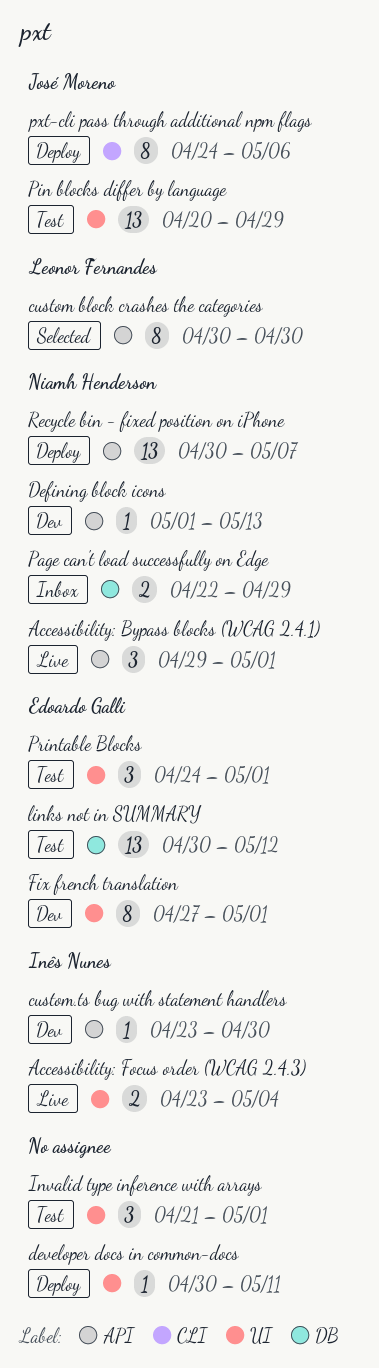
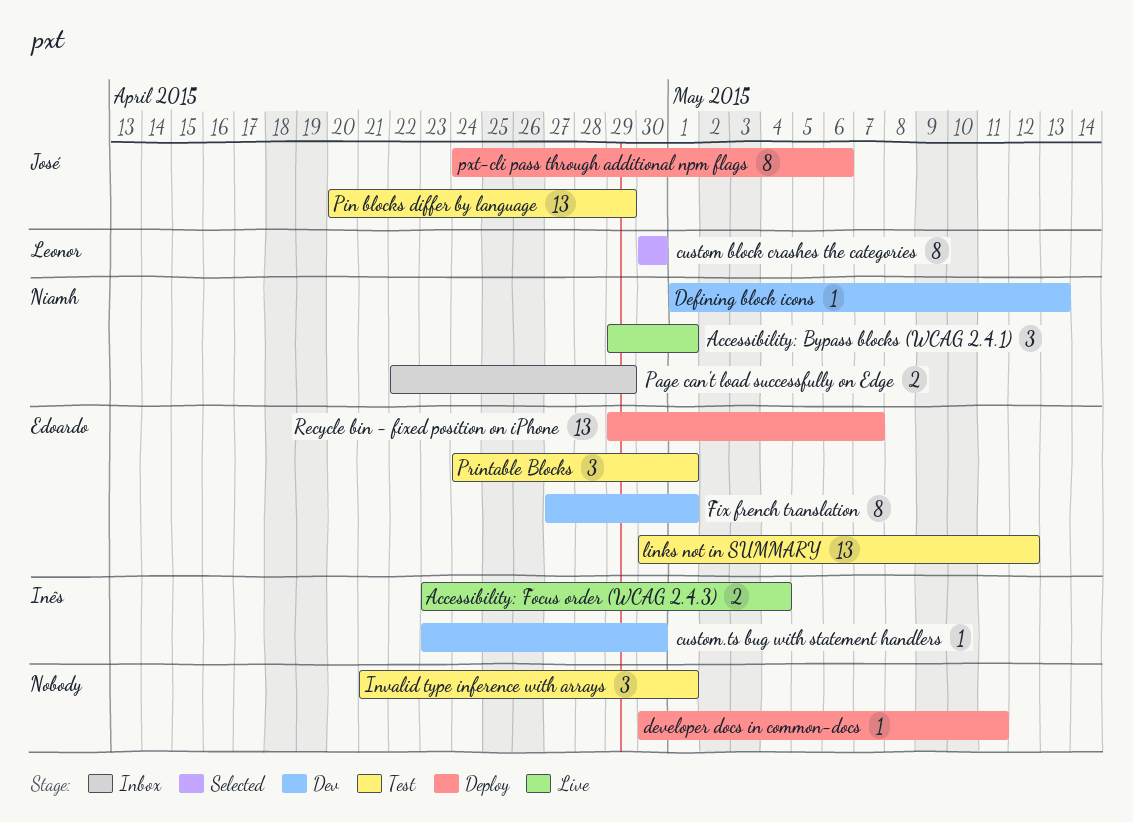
Recycle bin - fixed position on iPhone, owner: Niamh Henderson -> Edoardo Galli
Recycle bin - fixed position on iPhone, start: Apr 30 -> Apr 29

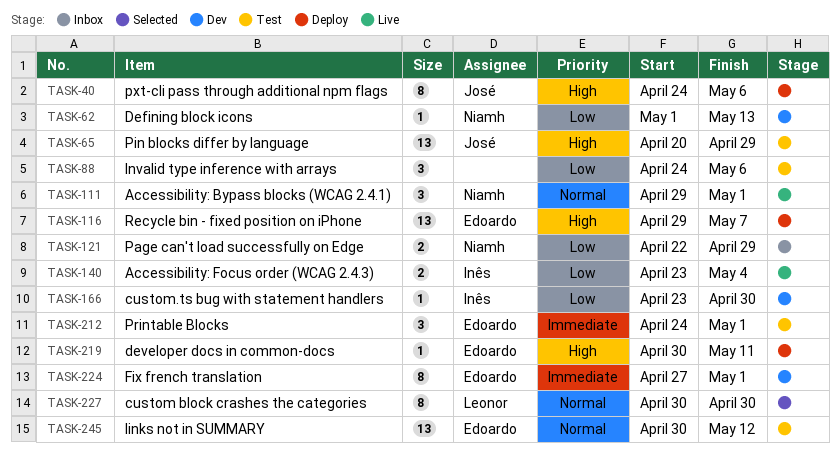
developer docs in common-docs, owner: none -> Edoardo
Invalid type inference with arrays, start: Apr 21 -> Apr 24
Invalid type inference with arrays, due: May 1 -> May 6

